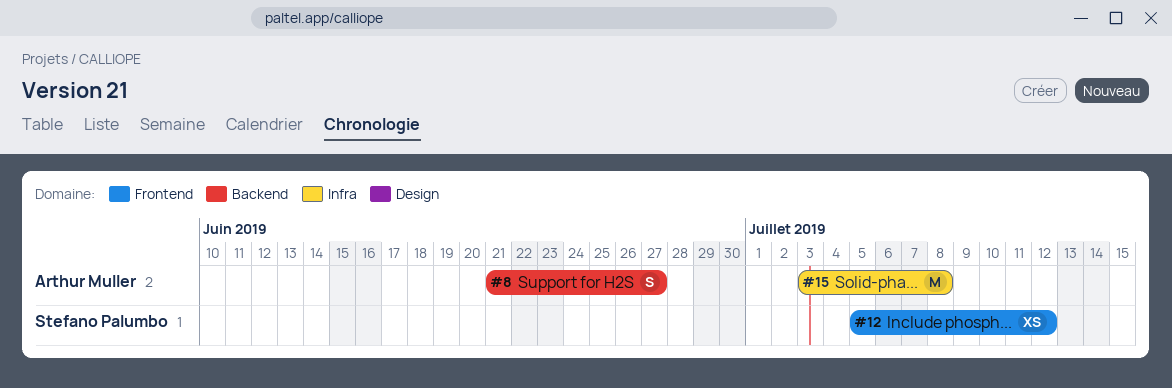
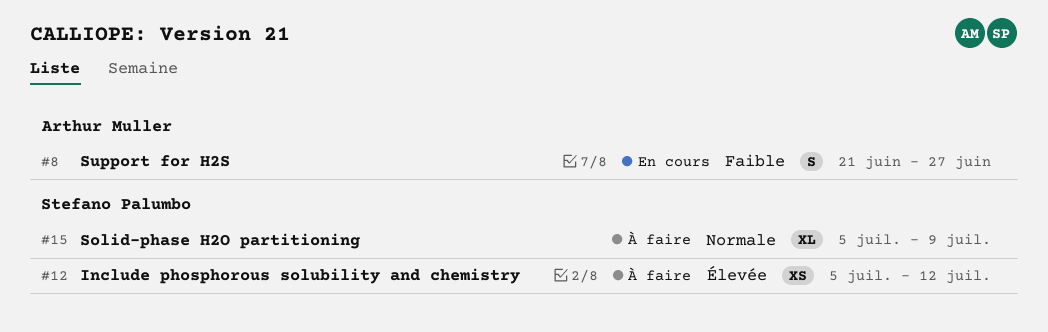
#15, owner: Arthur Muller -> Stefano Palumbo
#15, estimate: M -> XL
#15, start: Jul 3 -> Jul 5
#15, due: Jul 8 -> Jul 9

